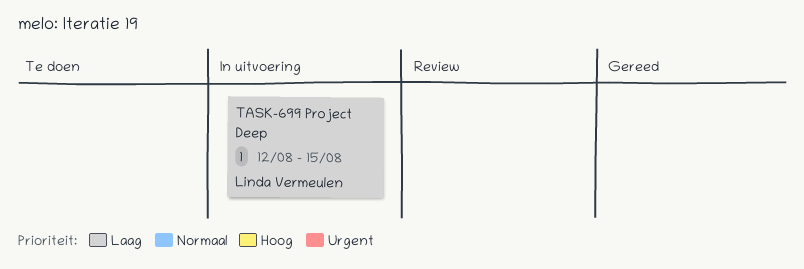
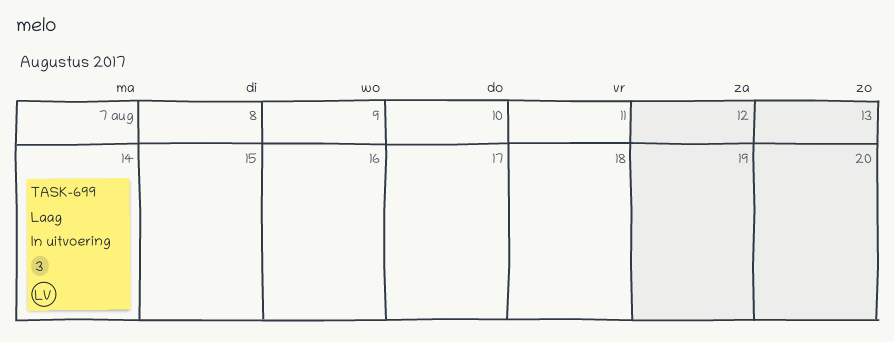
TASK-699, estimate: 1 -> 3
TASK-699, due: Aug 15 -> Aug 14

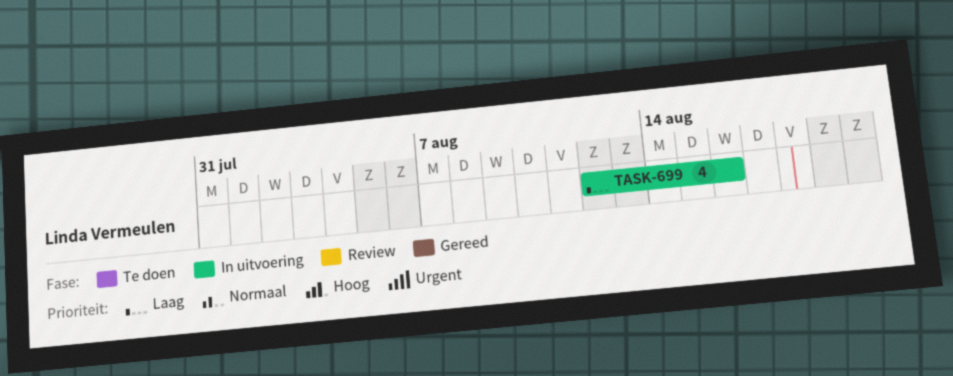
TASK-699, estimate: 3 -> 4
TASK-699, due: Aug 14 -> Aug 16

